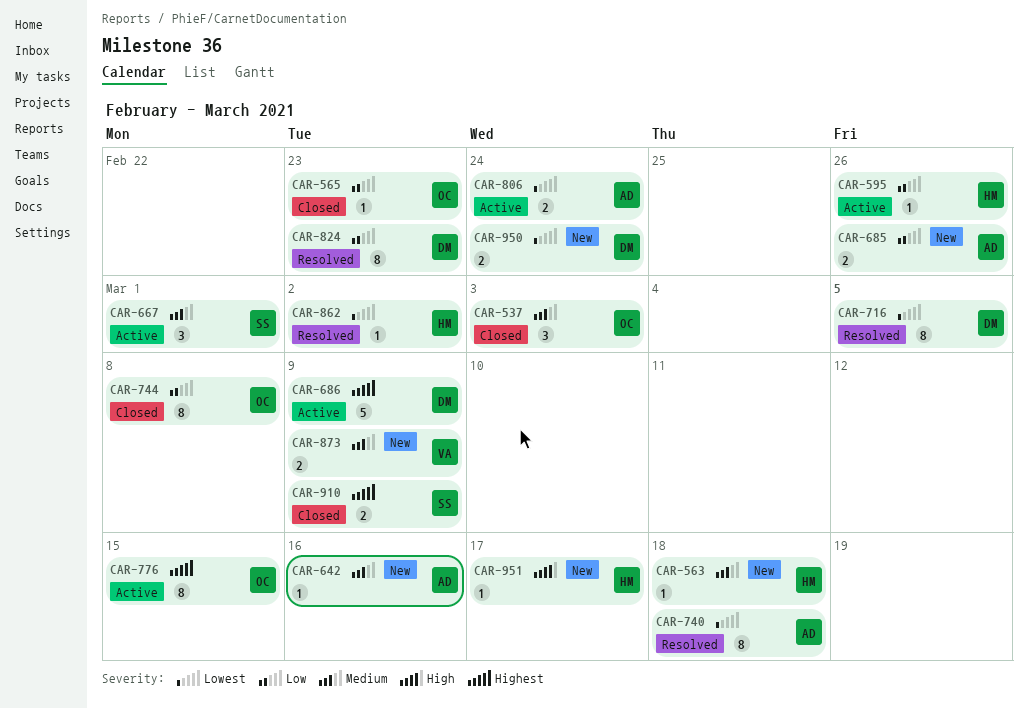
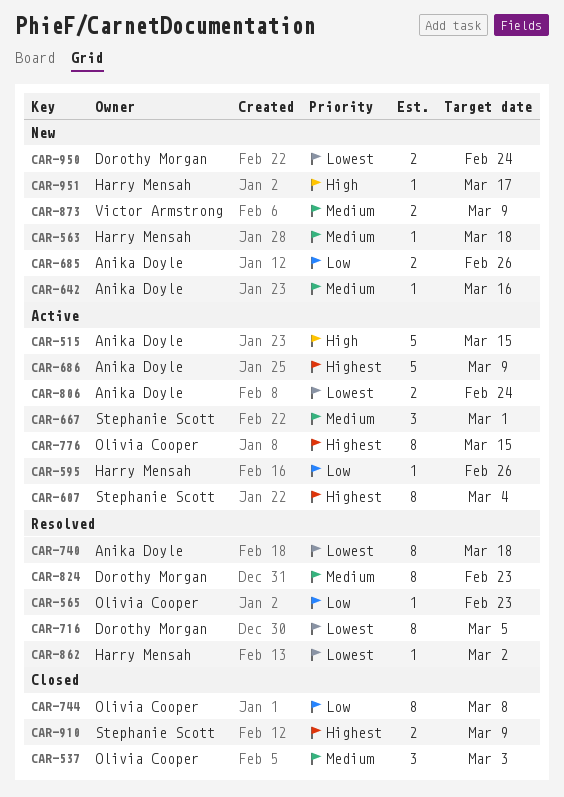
CAR-515: none -> present
CAR-565, status: Closed -> Resolved
CAR-607: none -> present
CAR-686, owner: Dorothy Morgan -> Anika Doyle
CAR-824, priority: Low -> Medium

